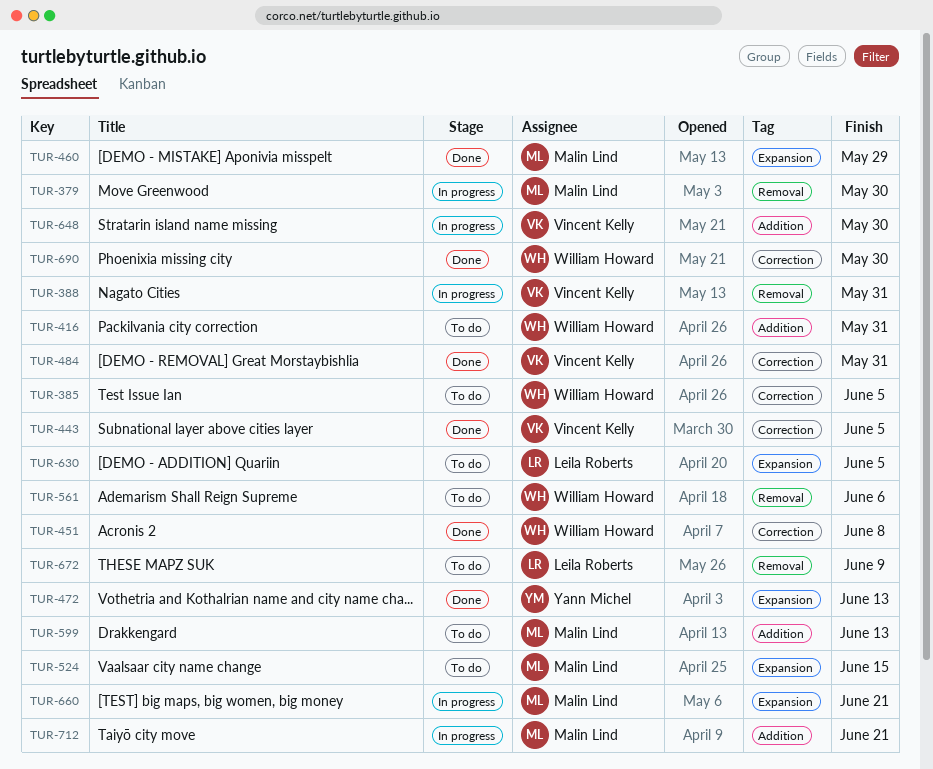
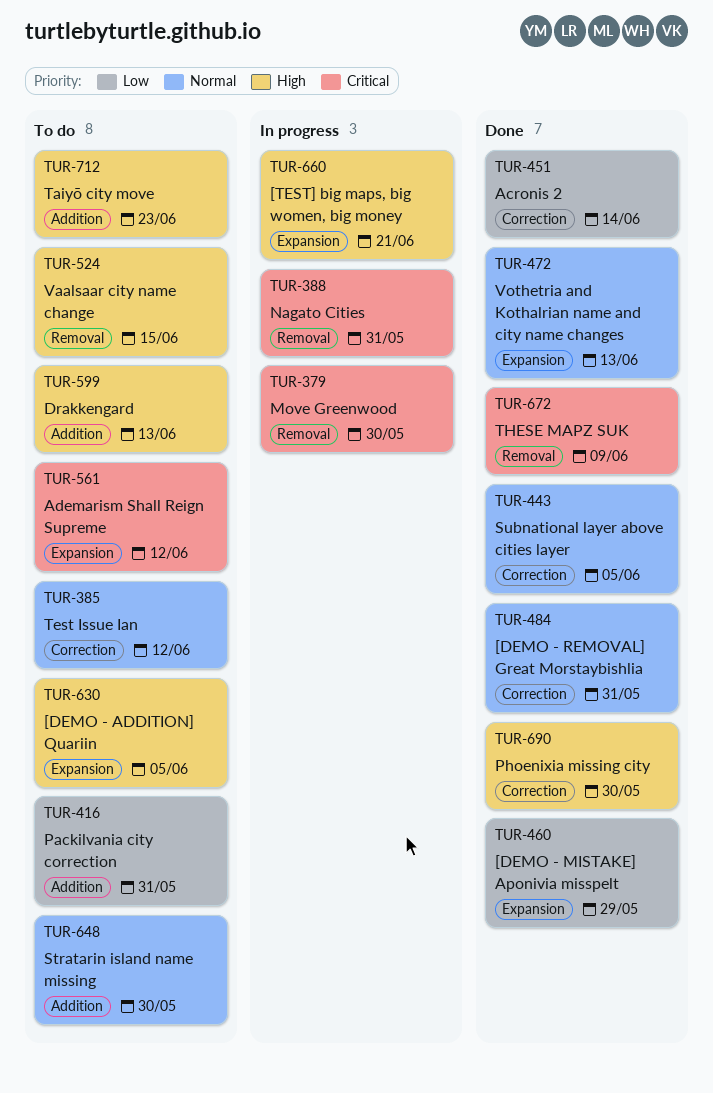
TUR-385, due: Jun 5 -> Jun 12
TUR-451, due: Jun 8 -> Jun 14
TUR-524, label: Expansion -> Removal
TUR-561, label: Removal -> Expansion
TUR-561, due: Jun 6 -> Jun 12
TUR-648, status: In progress -> To do
TUR-672, status: To do -> Done
TUR-712, status: In progress -> To do
TUR-712, due: Jun 21 -> Jun 23

